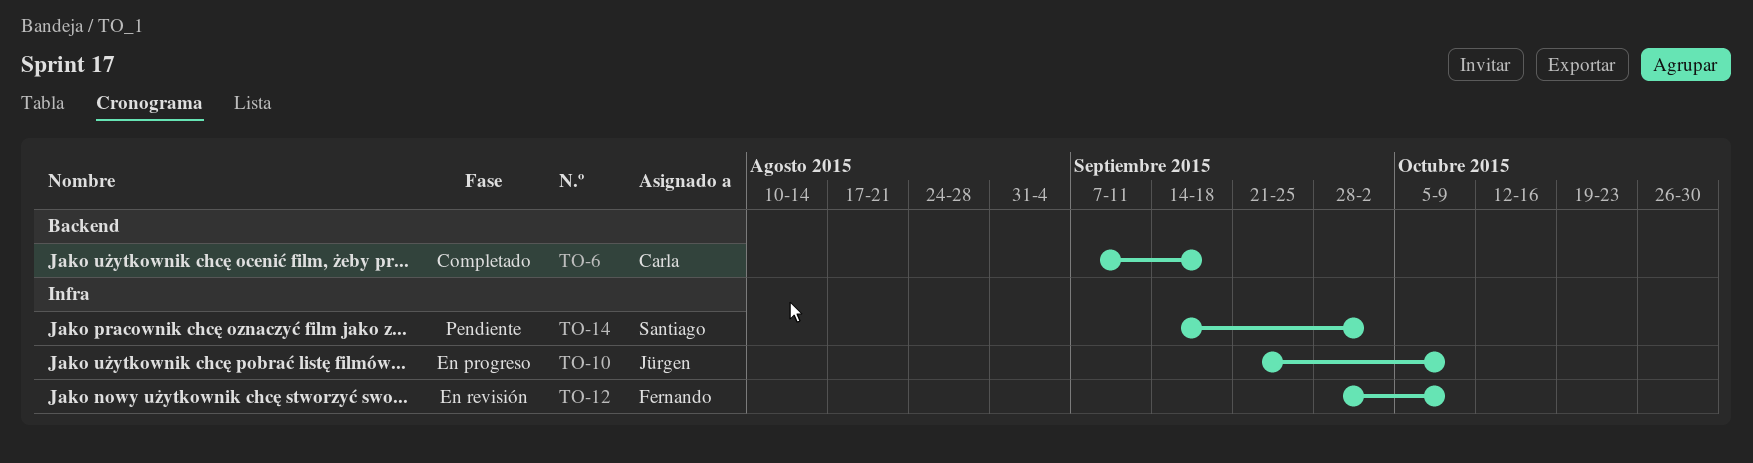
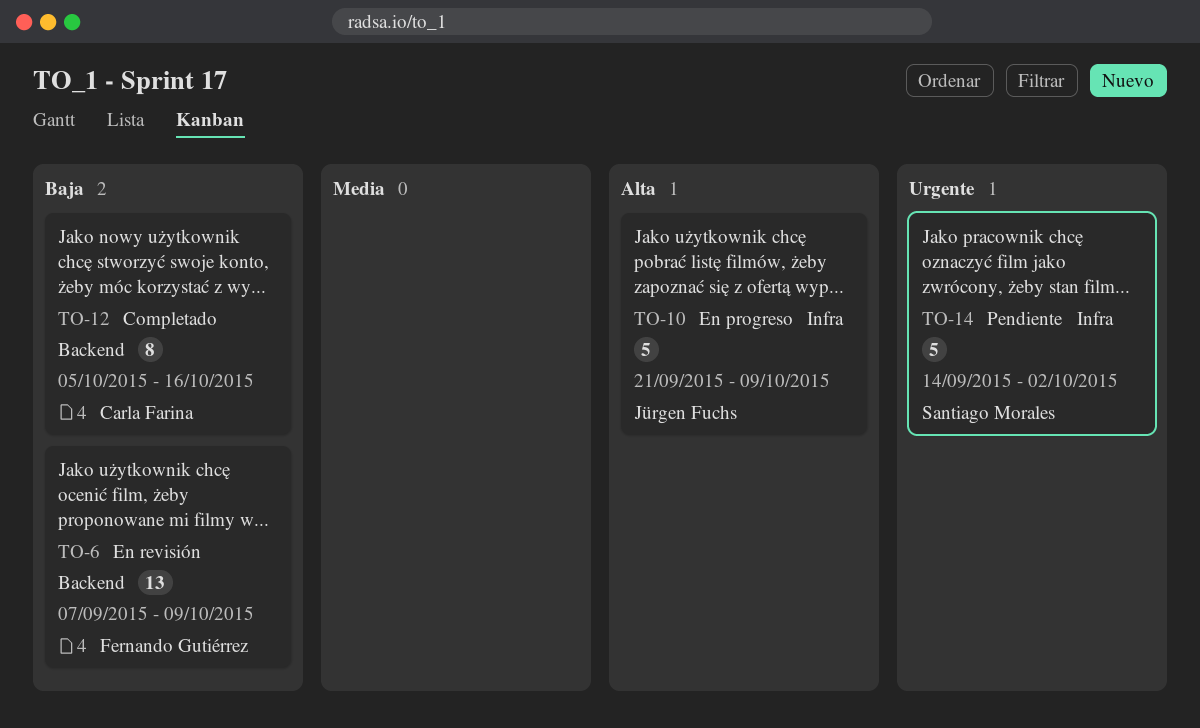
TO-6, status: Completado -> En revisión
TO-6, owner: Carla Farina -> Fernando Gutiérrez
TO-6, due: Sep 18 -> Oct 9
TO-12, status: En revisión -> Completado
TO-12, owner: Fernando Gutiérrez -> Carla Farina
TO-12, label: Infra -> Backend
TO-12, start: Sep 28 -> Oct 5
TO-12, due: Oct 9 -> Oct 16

